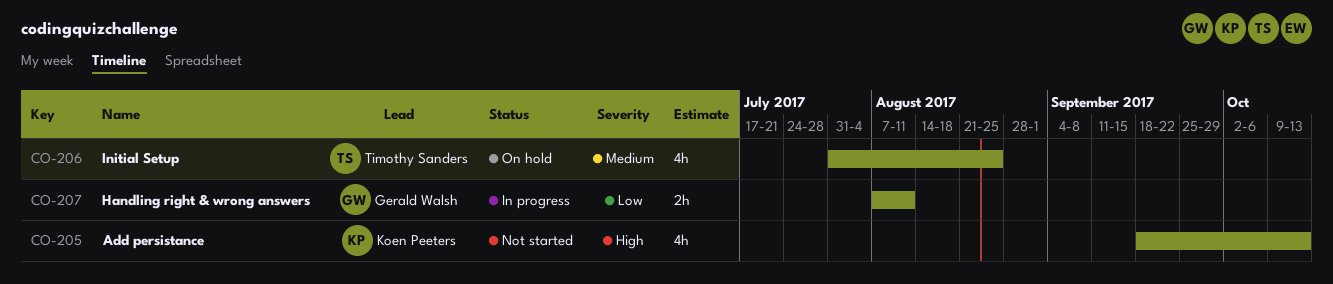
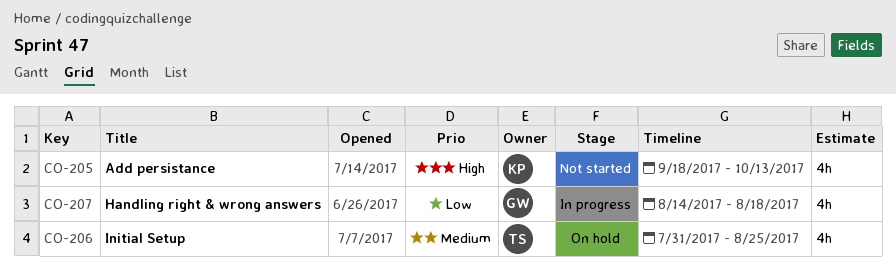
CO-207, estimate: 2h -> 4h
CO-207, start: Aug 7 -> Aug 14
CO-207, due: Aug 11 -> Aug 18

